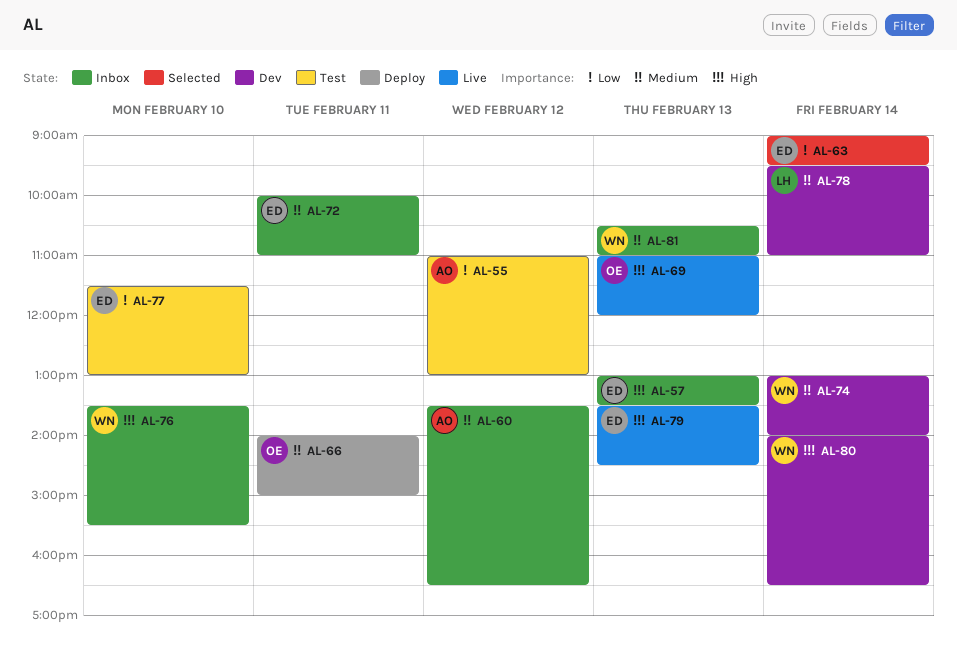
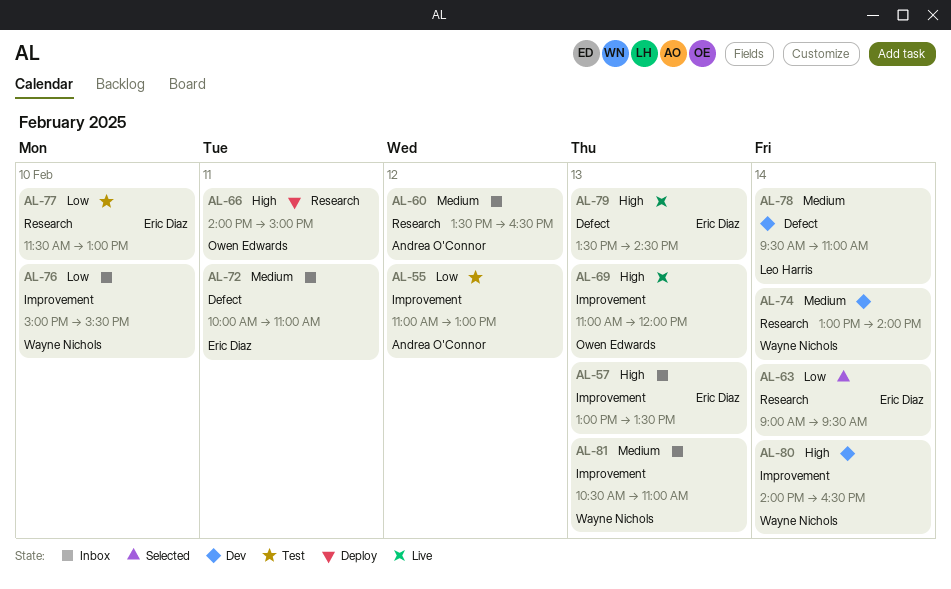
AL-66, priority: Medium -> High
AL-76, priority: High -> Low
AL-76, begins: 13:30 -> 15:00

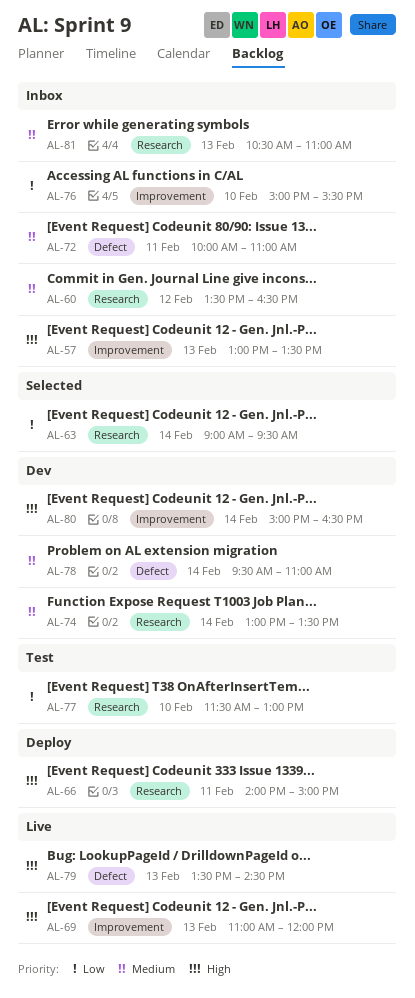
AL-55: present -> none
AL-74, ends: 14:00 -> 13:30
AL-80, begins: 14:00 -> 15:00
AL-81, label: Improvement -> Research

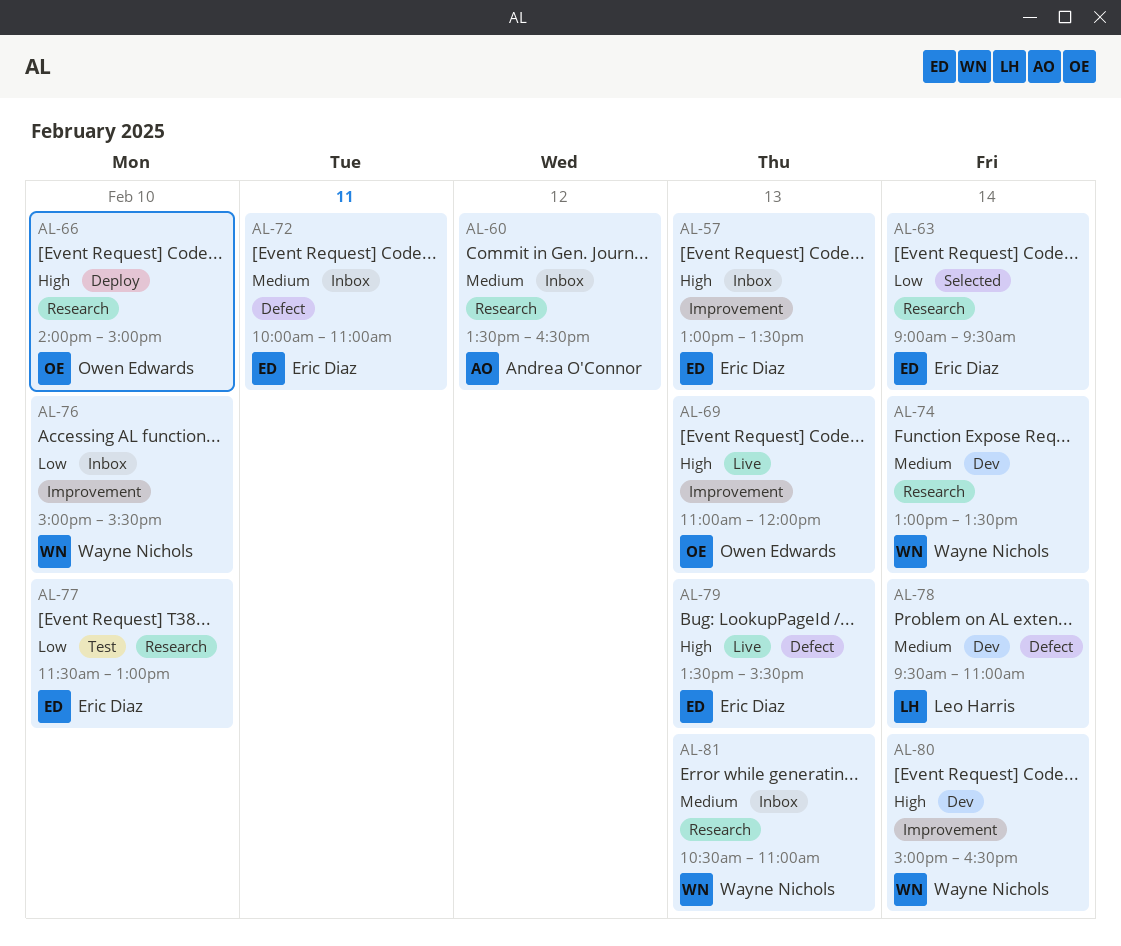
AL-66, day: Feb 11 -> Feb 10
AL-79, ends: 14:30 -> 15:30

